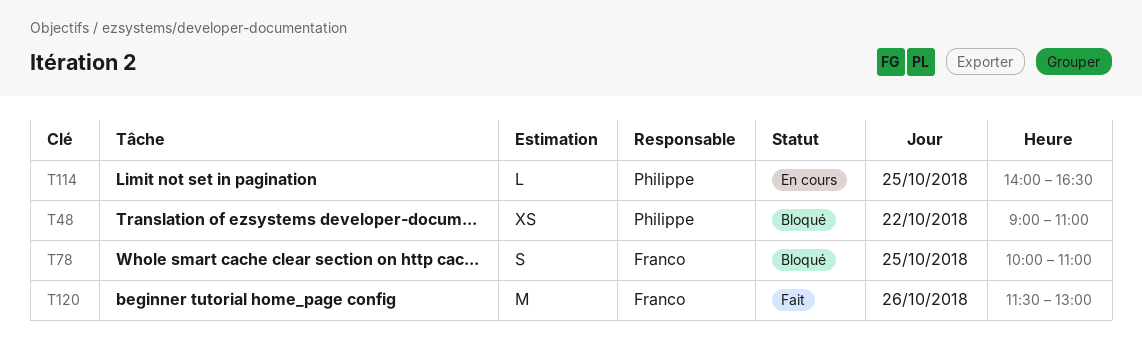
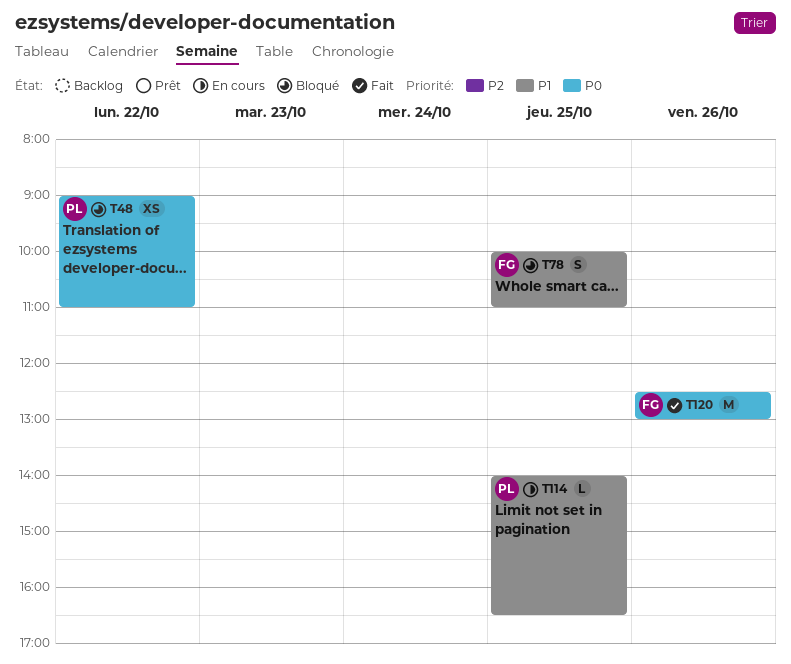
T120, begins: 11:30 -> 12:30

